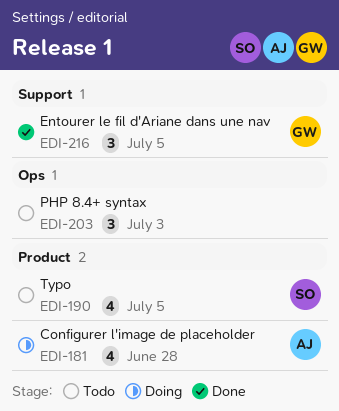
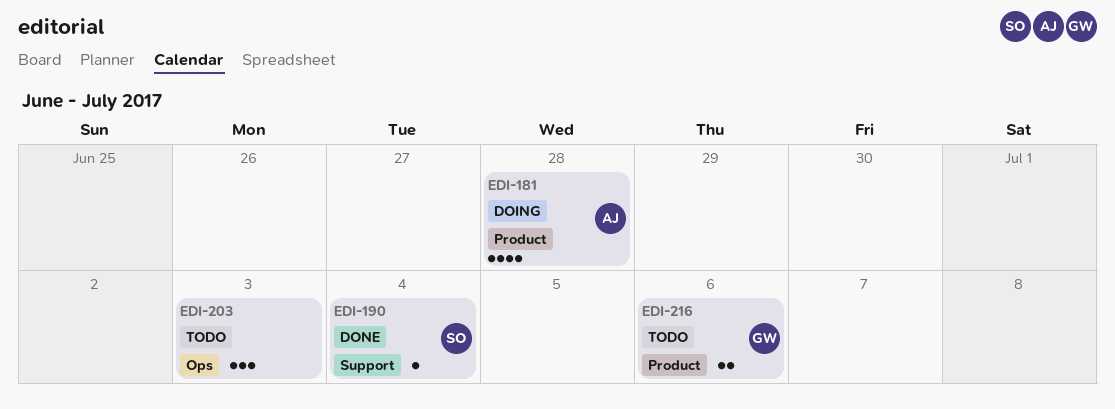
EDI-190, status: Todo -> Done
EDI-190, label: Product -> Support
EDI-190, estimate: 4 -> 1
EDI-190, due: Jul 5 -> Jul 4
EDI-216, status: Done -> Todo
EDI-216, label: Support -> Product
EDI-216, estimate: 3 -> 2
EDI-216, due: Jul 5 -> Jul 6

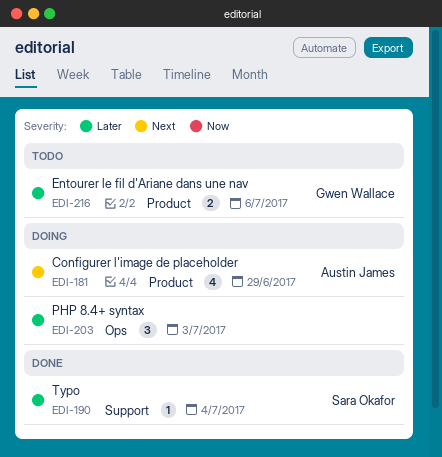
EDI-181, due: Jun 28 -> Jun 29
EDI-203, status: Todo -> Doing

